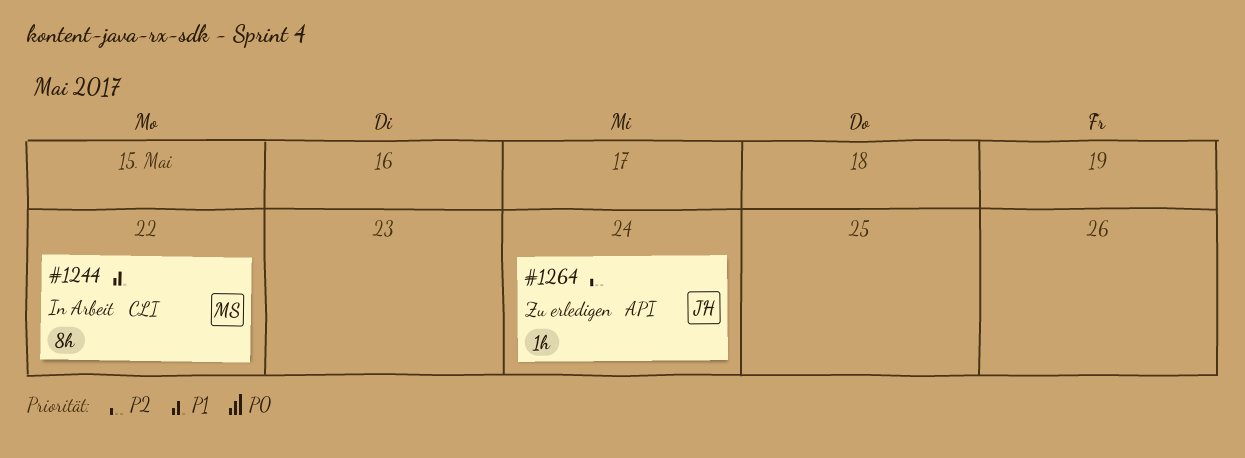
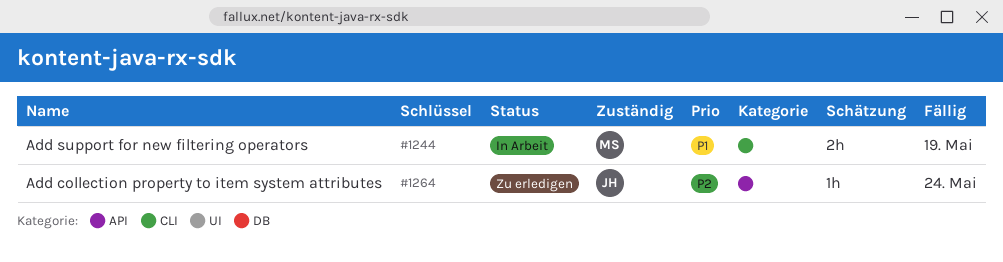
#1244, estimate: 8h -> 2h
#1244, due: May 22 -> May 19

